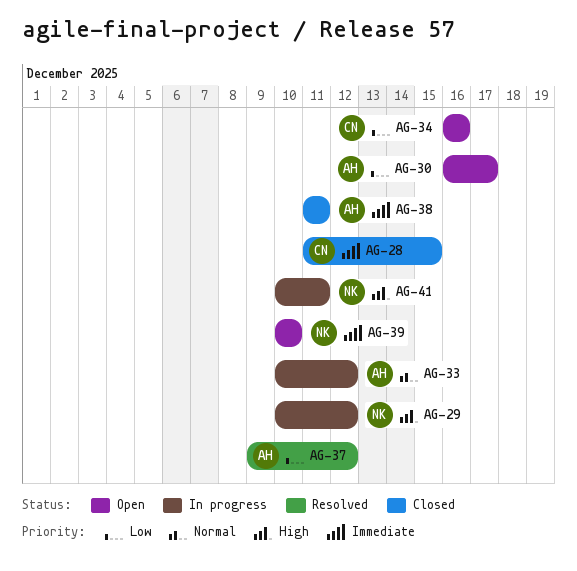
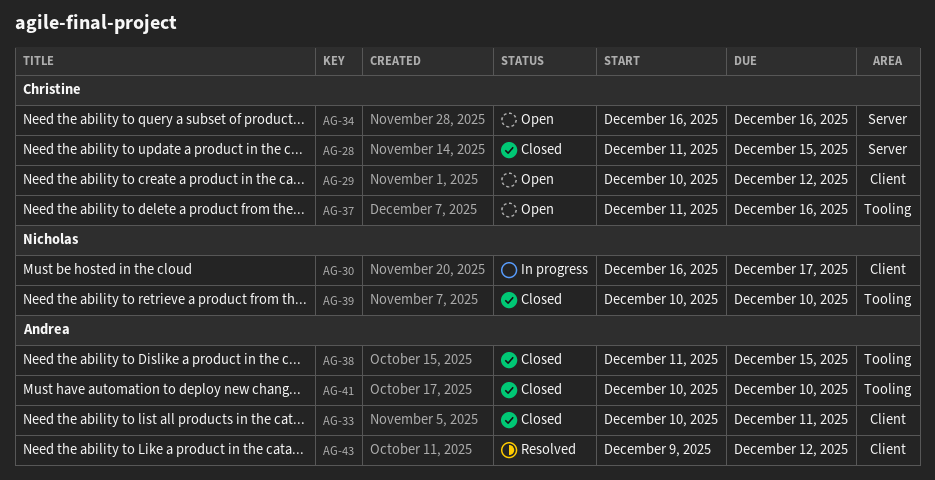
AG-29, status: In progress -> Open
AG-29, owner: Nicholas -> Christine
AG-30, status: Open -> In progress
AG-30, owner: Andrea -> Nicholas
AG-33, status: In progress -> Closed
AG-33, due: Dec 12 -> Dec 11
AG-37, status: Resolved -> Open
AG-37, owner: Andrea -> Christine
AG-37, start: Dec 9 -> Dec 11
AG-37, due: Dec 12 -> Dec 16
AG-38, due: Dec 11 -> Dec 15
AG-39, status: Open -> Closed
AG-41, status: In progress -> Closed
AG-41, owner: Nicholas -> Andrea
AG-41, due: Dec 11 -> Dec 10
AG-43: none -> present

